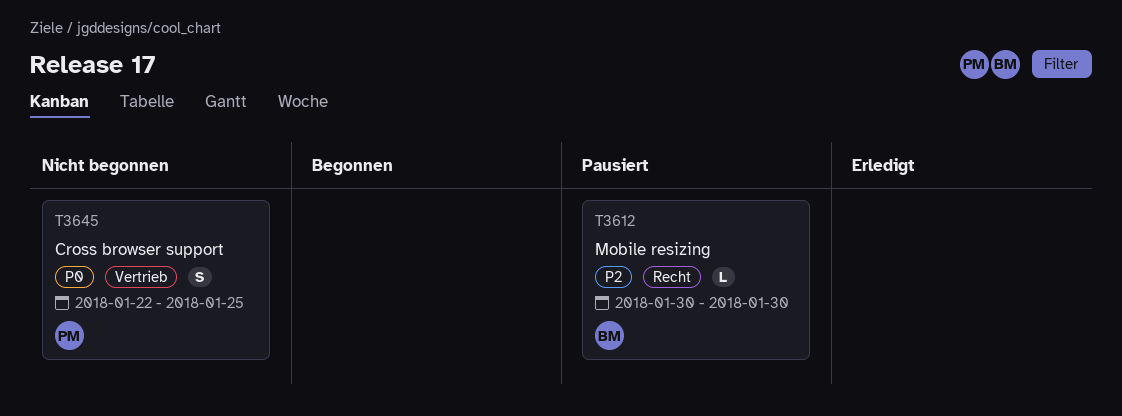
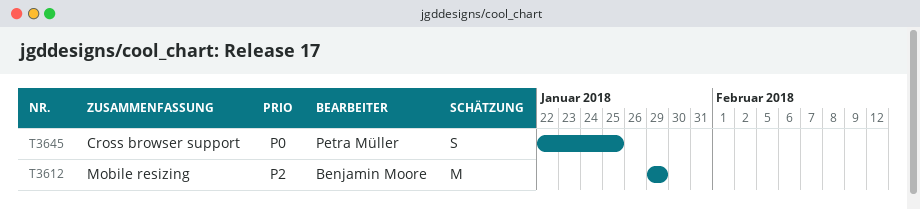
T3612, estimate: L -> M
T3612, start: Jan 30 -> Jan 29
T3612, due: Jan 30 -> Jan 29

